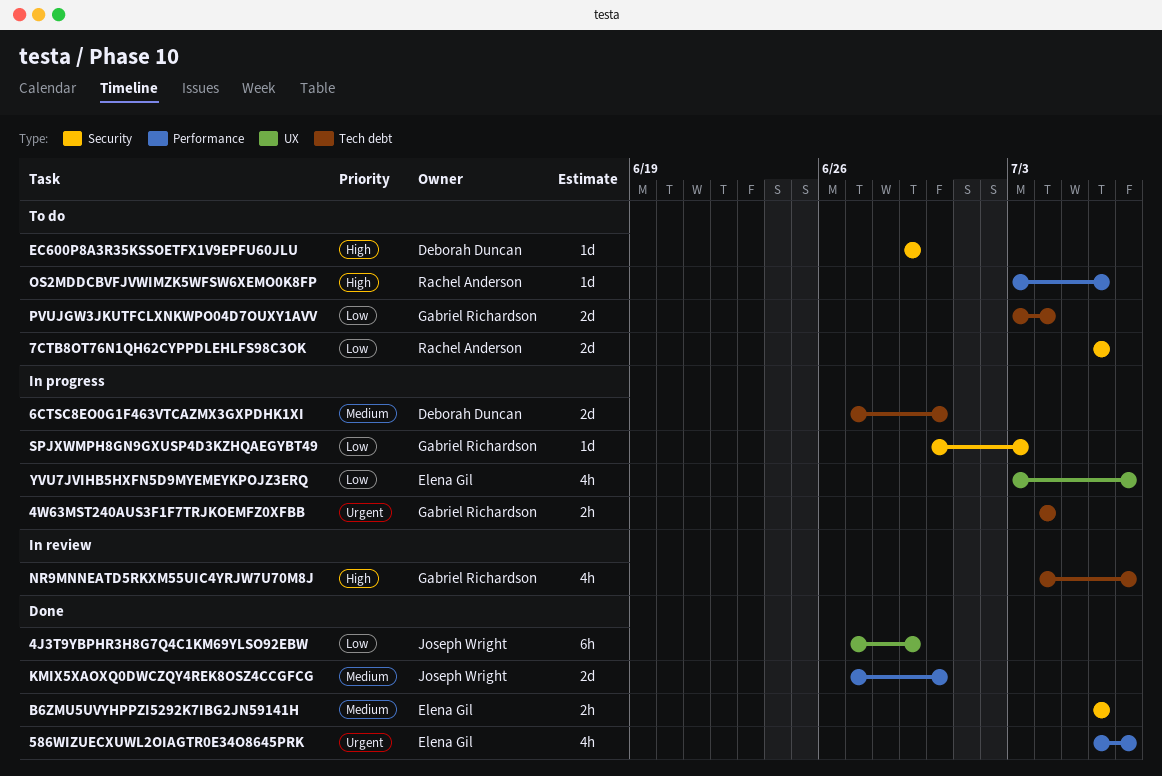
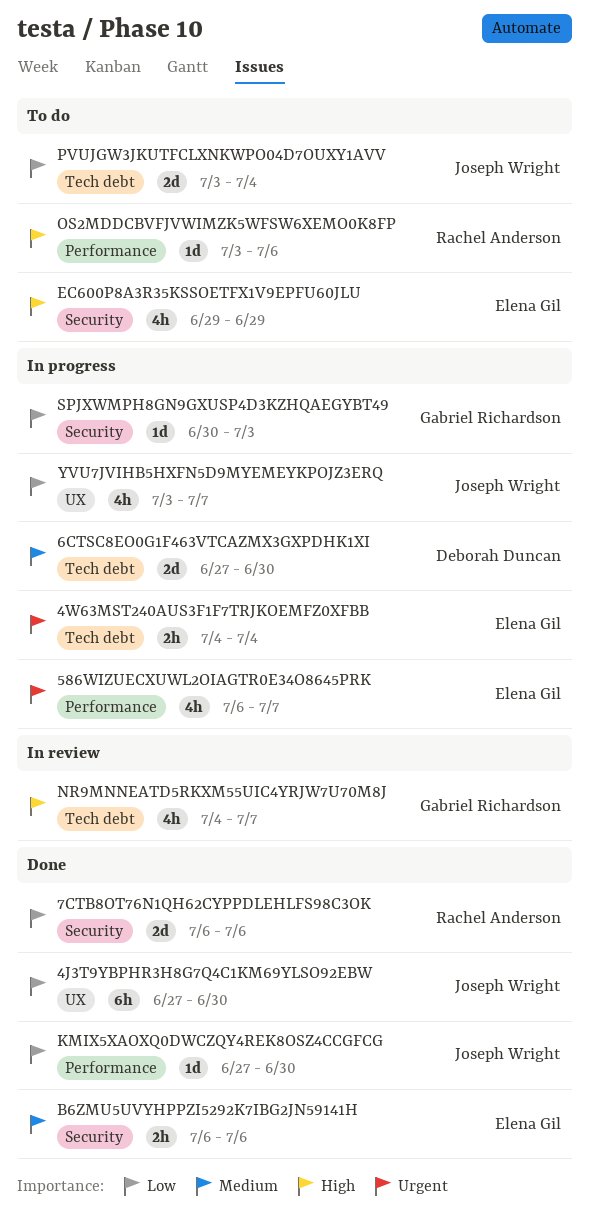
4J3T9YBPHR3H8G7Q4C1KM69YLSO92EBW, due: Jun 29 -> Jun 30
4W63MST240AUS3F1F7TRJKOEMFZ0XFBB, owner: Gabriel Richardson -> Elena Gil
586WIZUECXUWL2OIAGTR0E34O8645PRK, status: Done -> In progress
7CTB8OT76N1QH62CYPPDLEHLFS98C3OK, status: To do -> Done
EC600P8A3R35KSSOETFX1V9EPFU60JLU, owner: Deborah Duncan -> Elena Gil
EC600P8A3R35KSSOETFX1V9EPFU60JLU, estimate: 1d -> 4h
KMIX5XAOXQ0DWCZQY4REK8OSZ4CCGFCG, priority: Medium -> Low
KMIX5XAOXQ0DWCZQY4REK8OSZ4CCGFCG, estimate: 2d -> 1d
PVUJGW3JKUTFCLXNKWPO04D7OUXY1AVV, owner: Gabriel Richardson -> Joseph Wright
YVU7JVIHB5HXFN5D9MYEMEYKPOJZ3ERQ, owner: Elena Gil -> Joseph Wright

